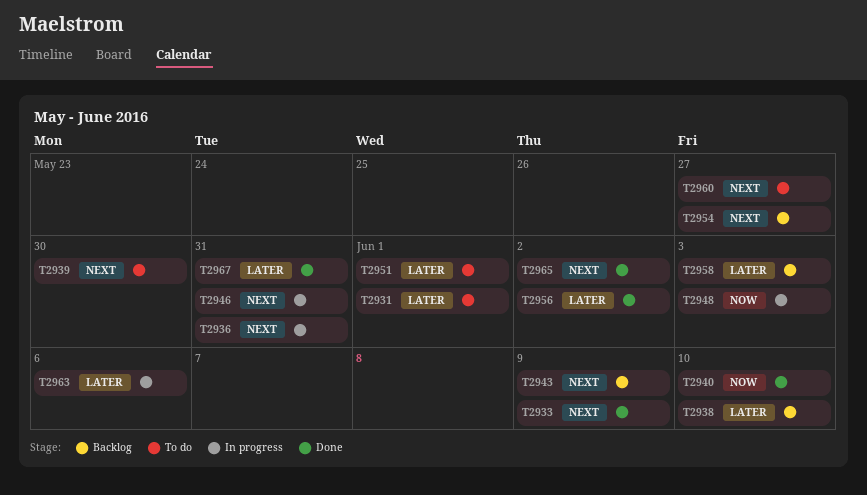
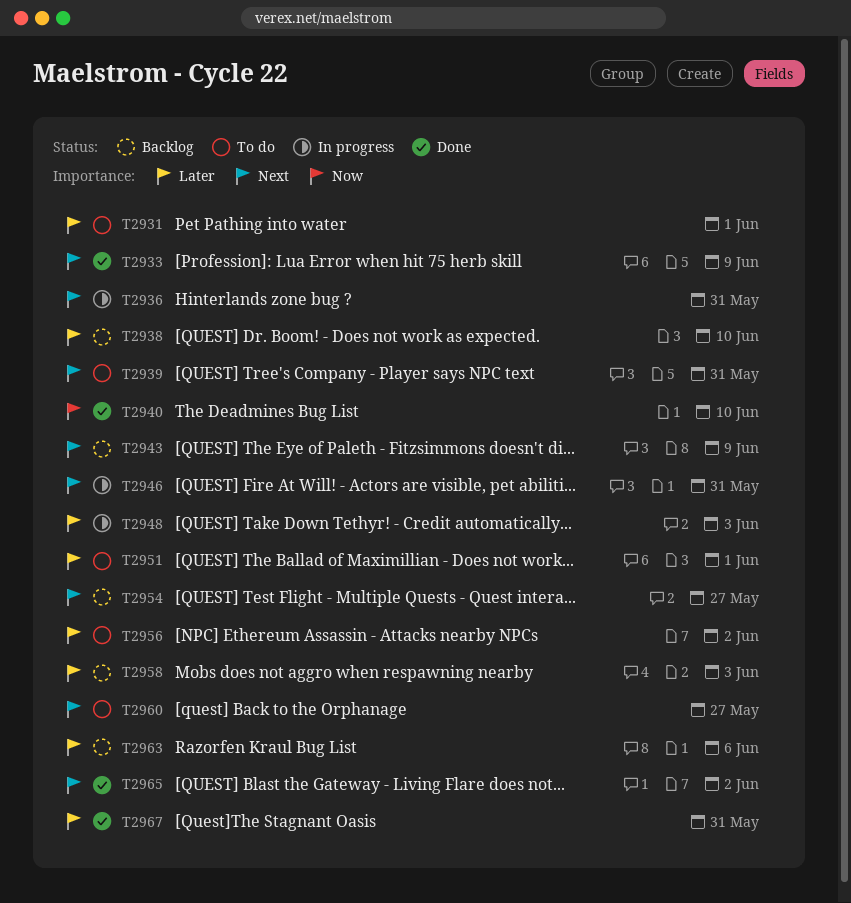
T2939, due: May 30 -> May 31
T2948, priority: Now -> Later
T2956, status: Done -> To do
T2963, status: In progress -> Backlog

